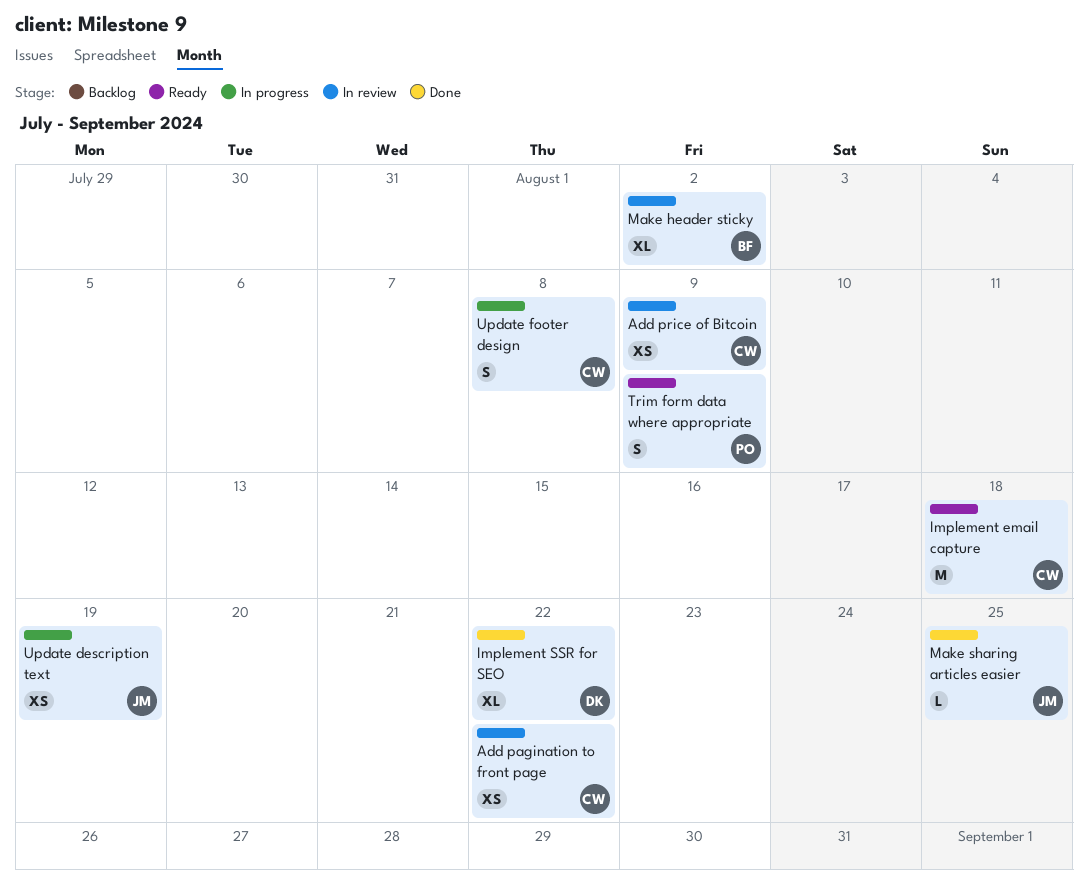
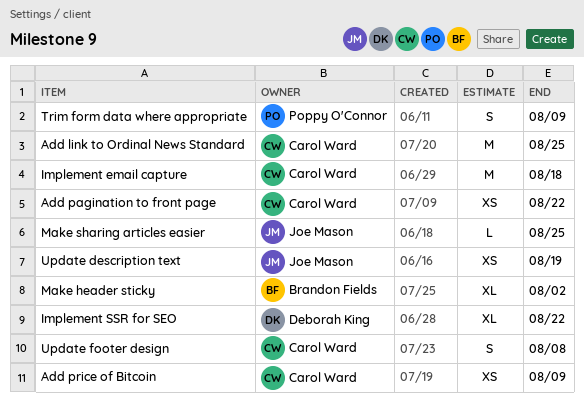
Add link to Ordinal News Standard: none -> present

